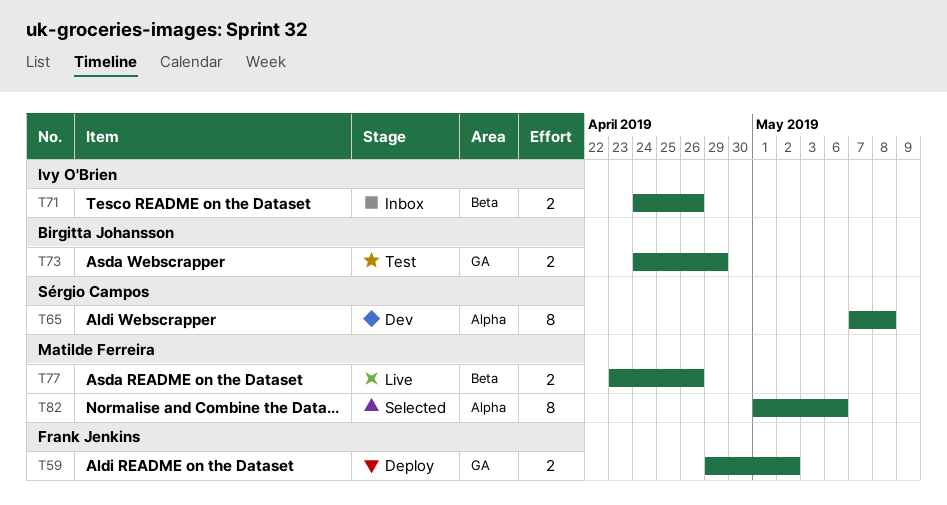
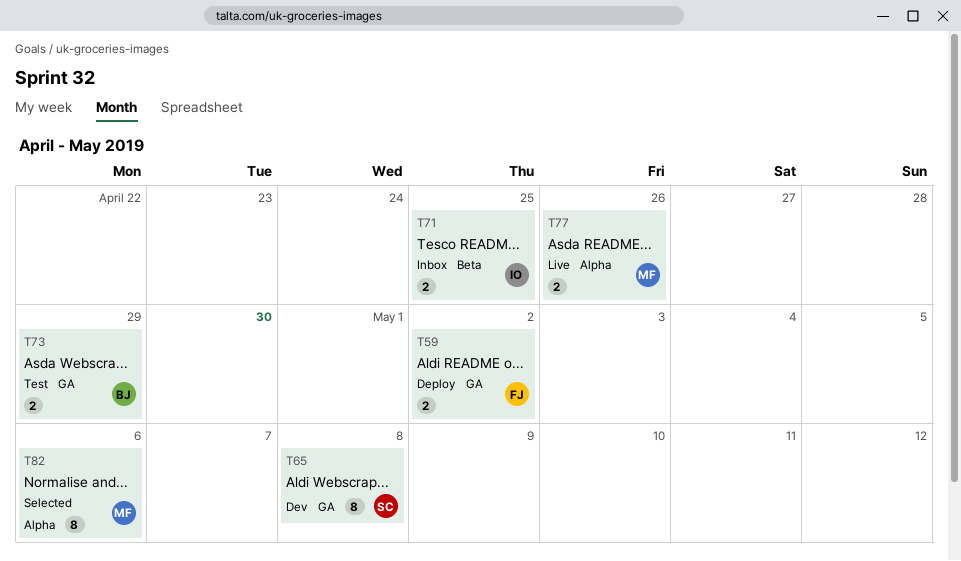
T65, label: Alpha -> GA
T71, due: Apr 26 -> Apr 25
T77, label: Beta -> Alpha

